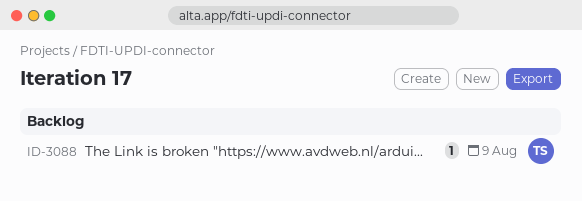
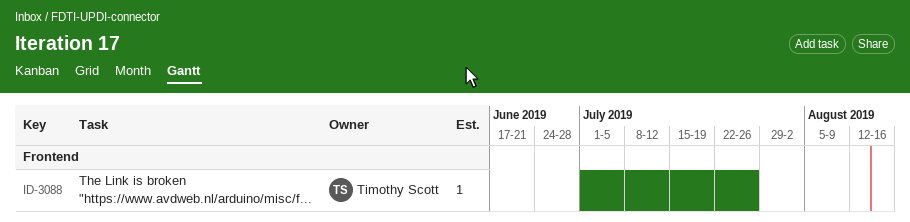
ID-3088, due: Aug 9 -> Jul 26

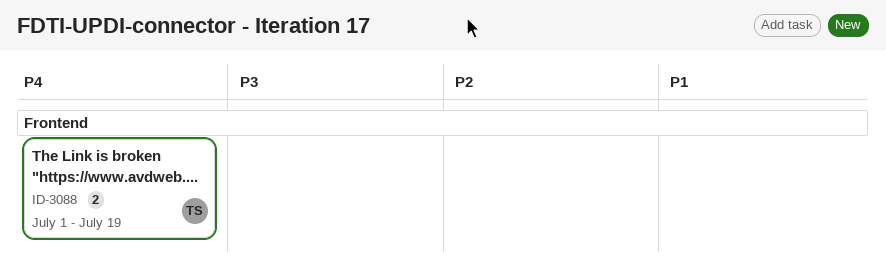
ID-3088, estimate: 1 -> 2
ID-3088, due: Jul 26 -> Jul 19

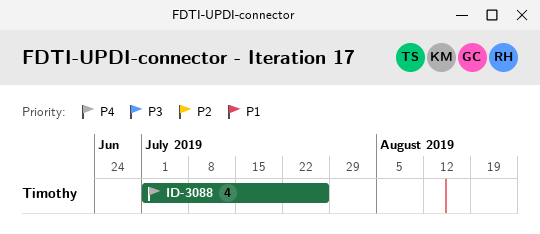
ID-3088, estimate: 2 -> 4
ID-3088, due: Jul 19 -> Jul 26

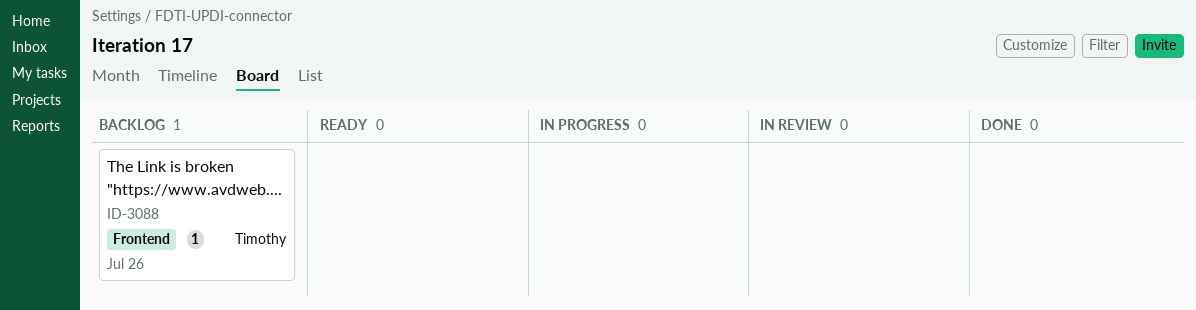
ID-3088, estimate: 4 -> 1

